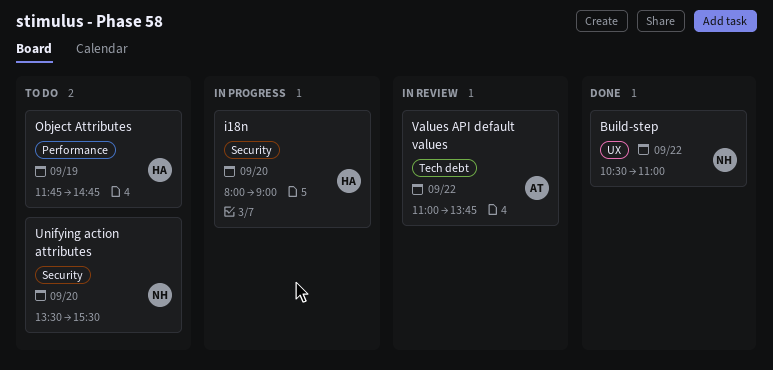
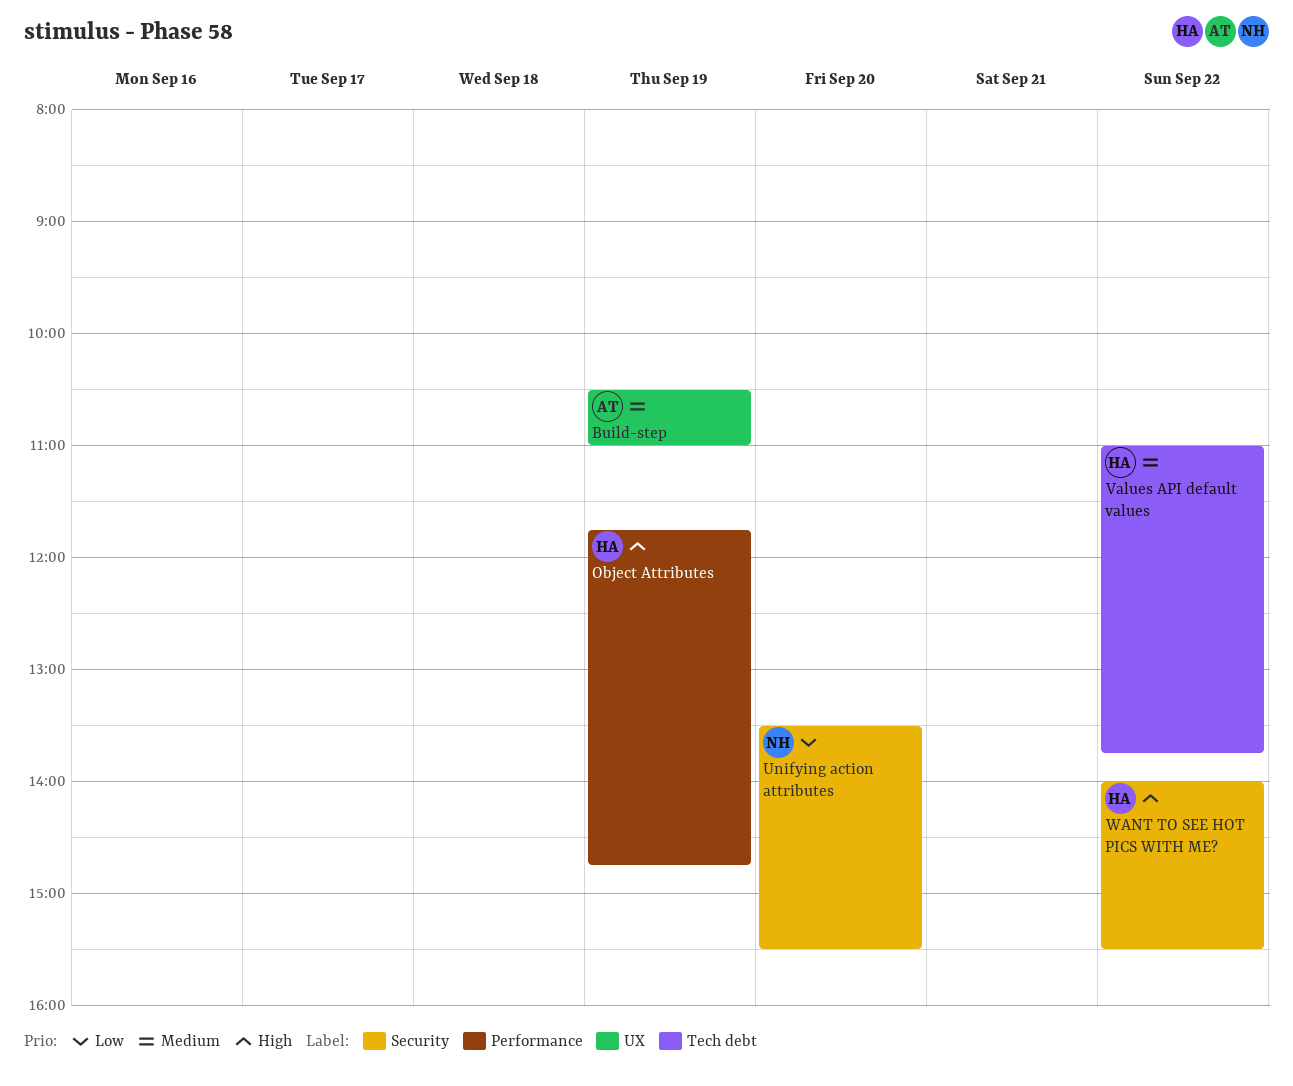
Build-step, owner: NH -> AT
Build-step, day: Sep 22 -> Sep 19
i18n: present -> none
Values API default values, owner: AT -> HA
WANT TO SEE HOT PICS WITH ME?: none -> present

